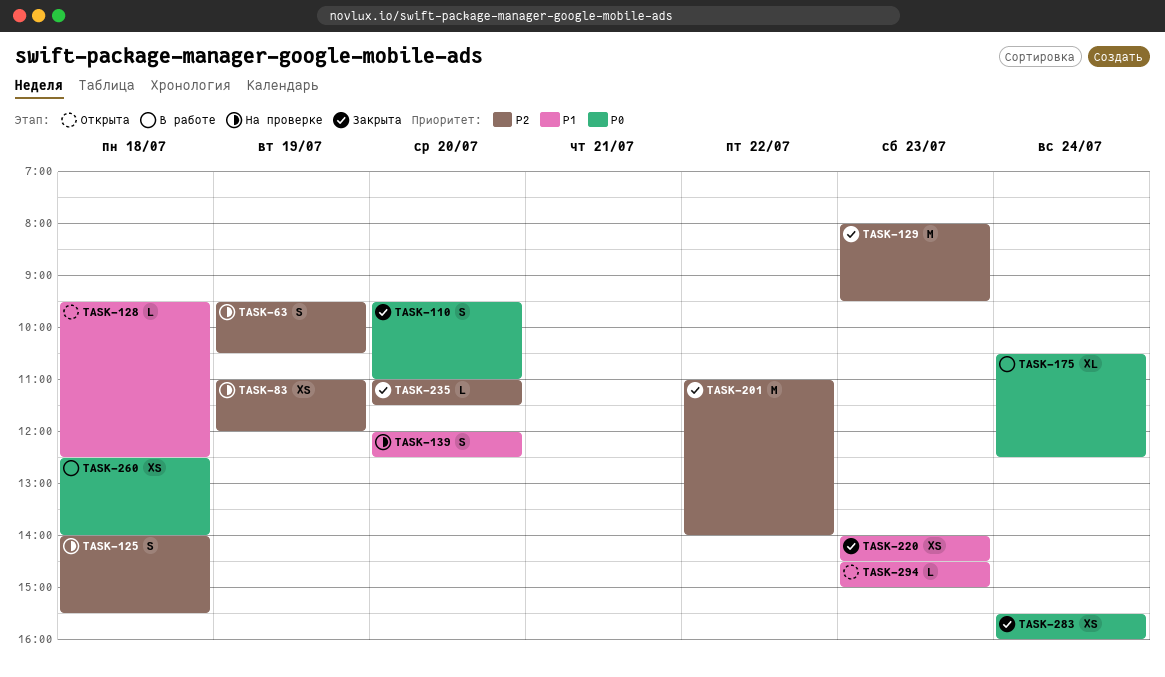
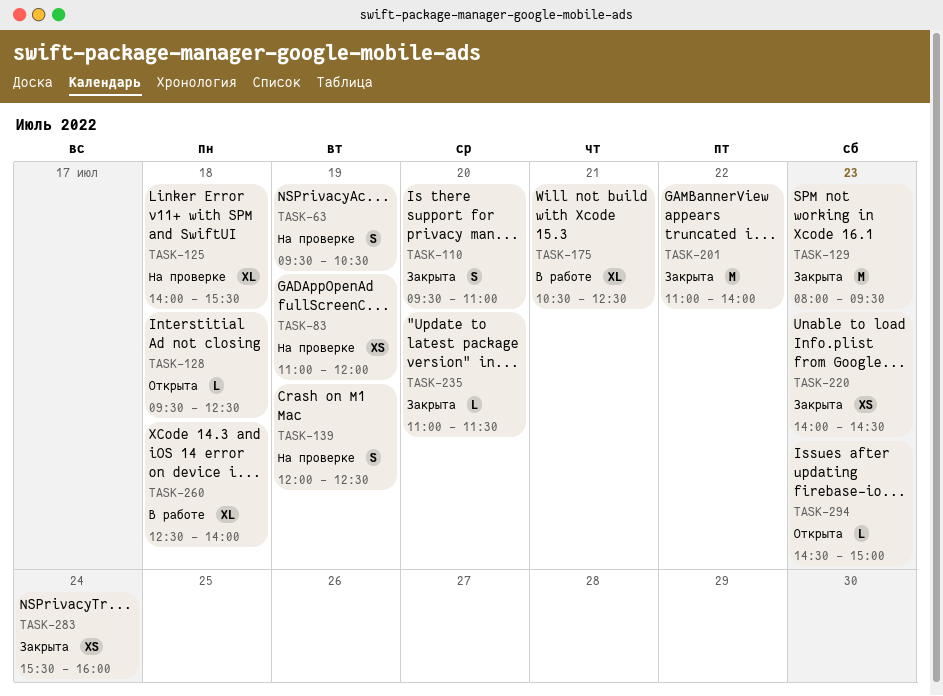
TASK-125, estimate: S -> XL
TASK-139, day: Jul 20 -> Jul 19
TASK-175, day: Jul 24 -> Jul 21
TASK-260, estimate: XS -> XL

